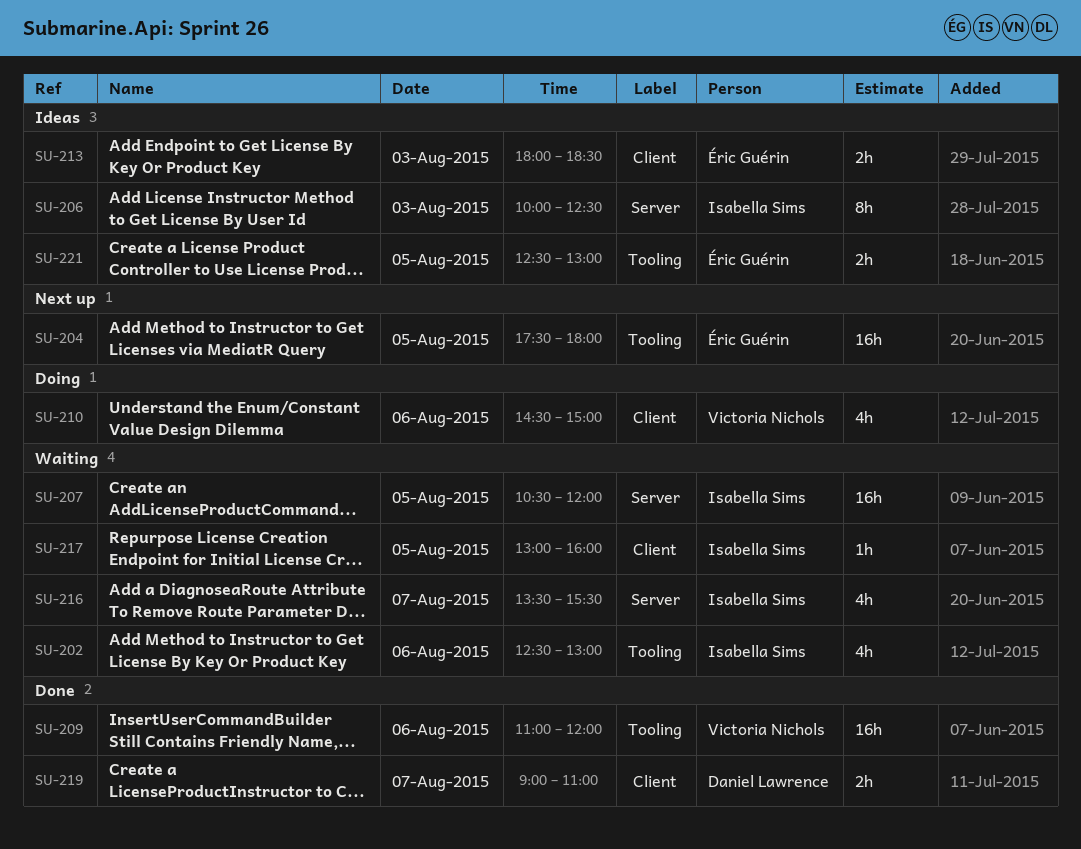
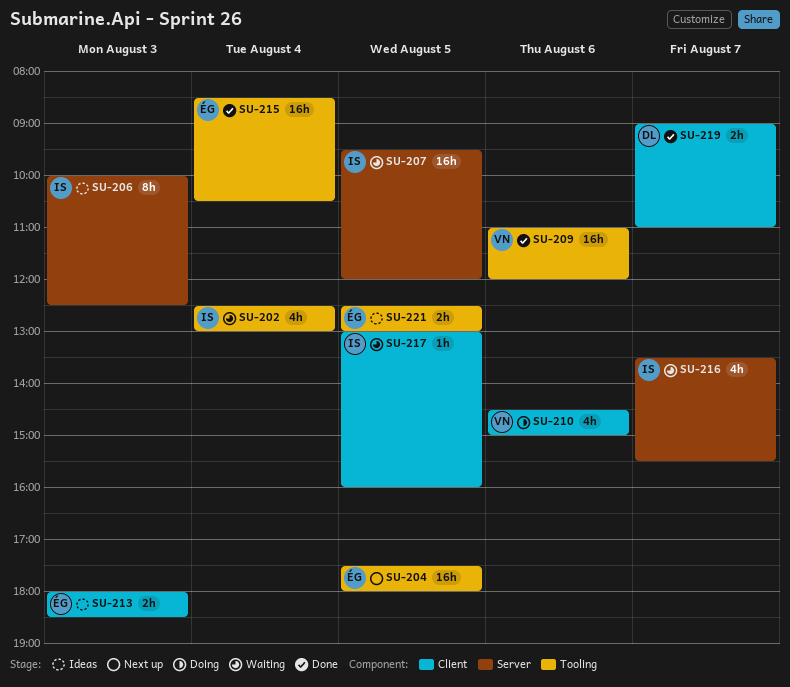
SU-202, day: Aug 6 -> Aug 4
SU-207, begins: 10:30 -> 09:30
SU-215: none -> present

